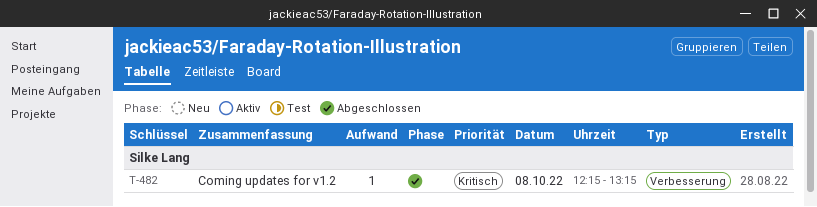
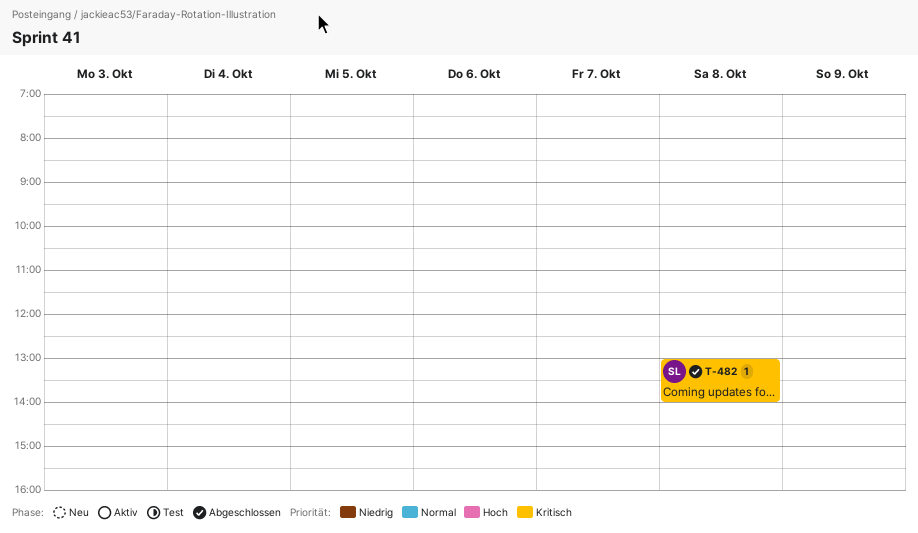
T-482, begins: 12:15 -> 13:00
T-482, ends: 13:15 -> 14:00

